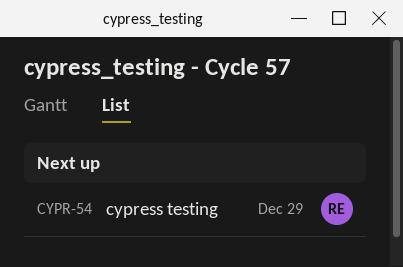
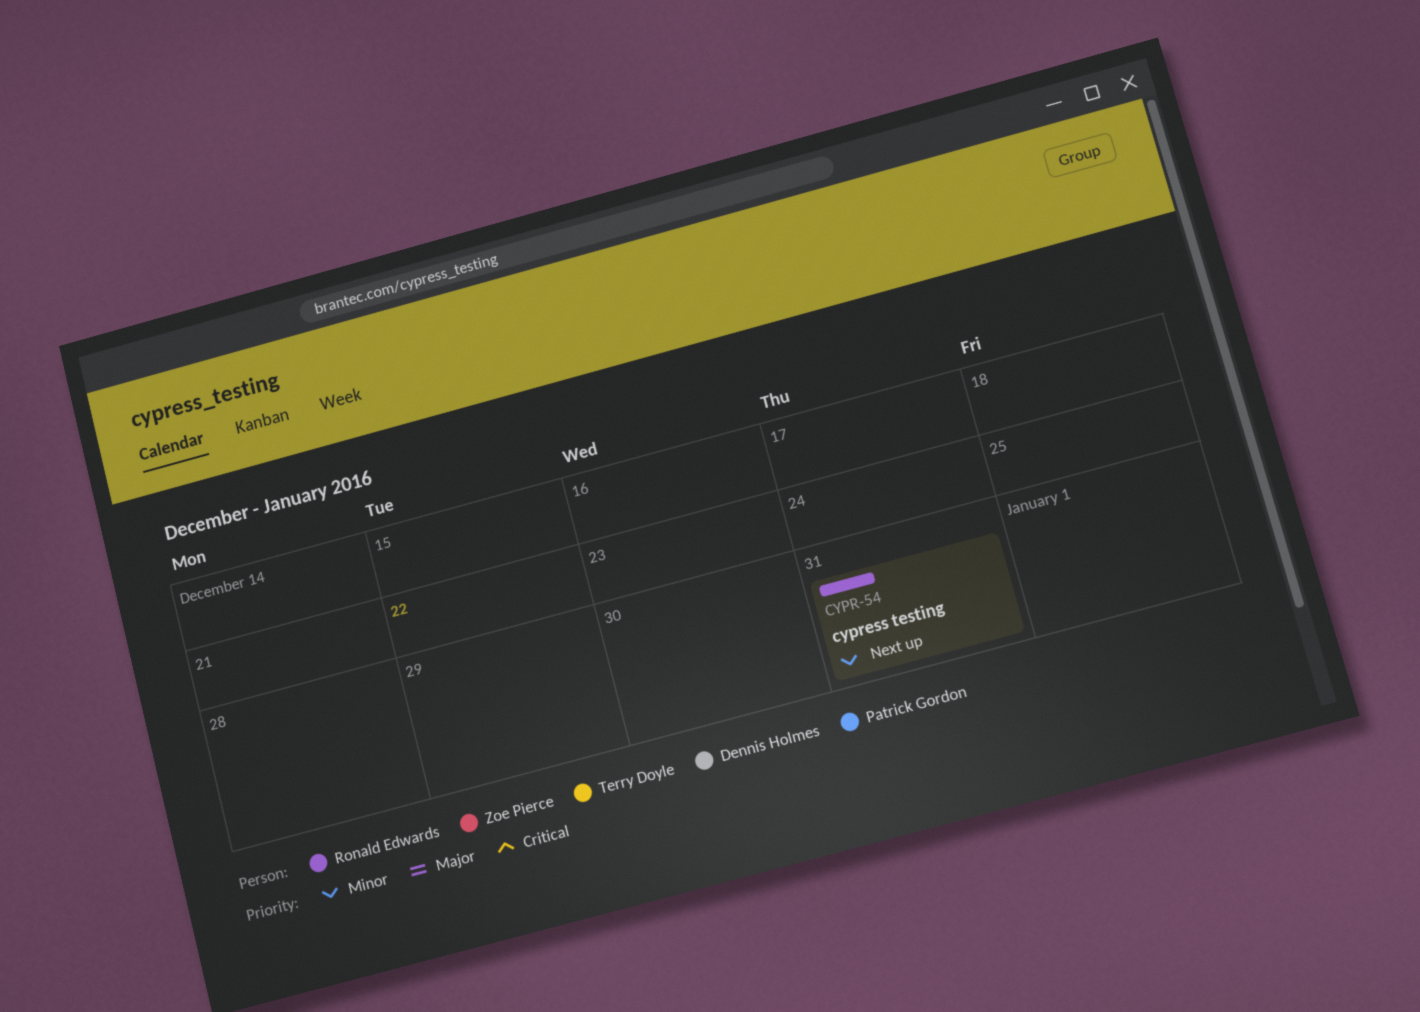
CYPR-54, due: Dec 29 -> Dec 31

